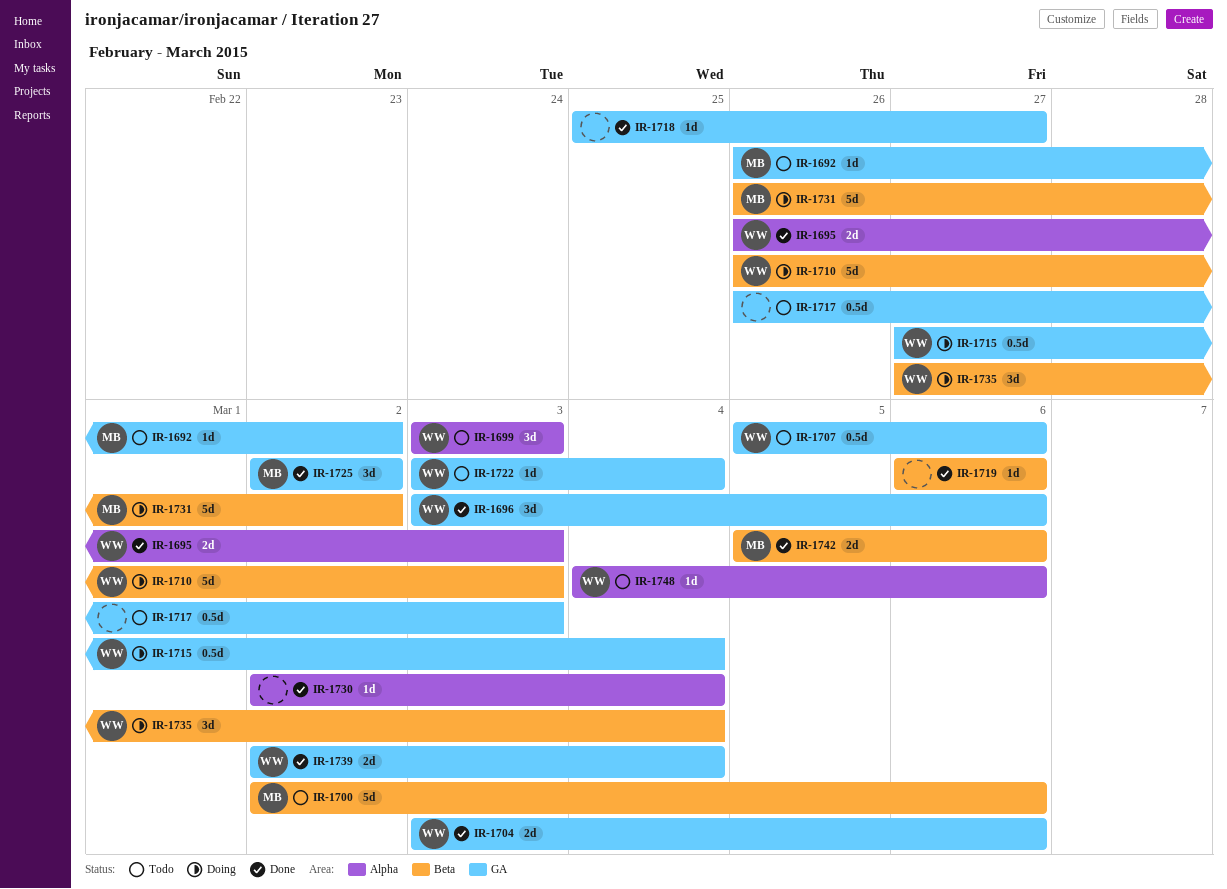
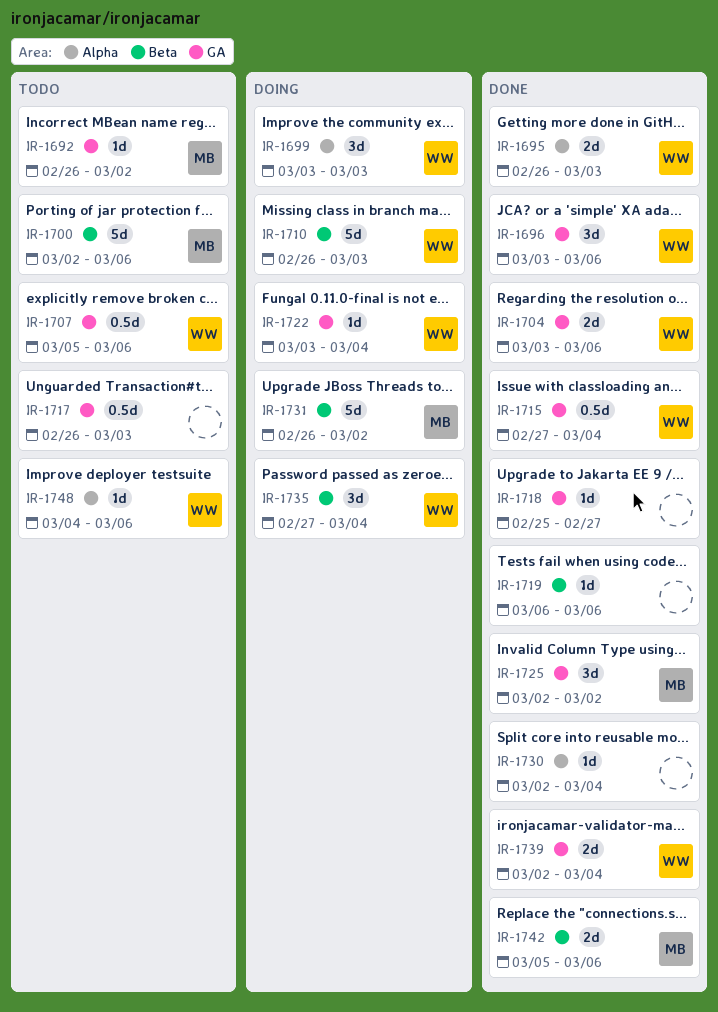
IR-1699, status: Todo -> Doing
IR-1715, status: Doing -> Done
IR-1722, status: Todo -> Doing

